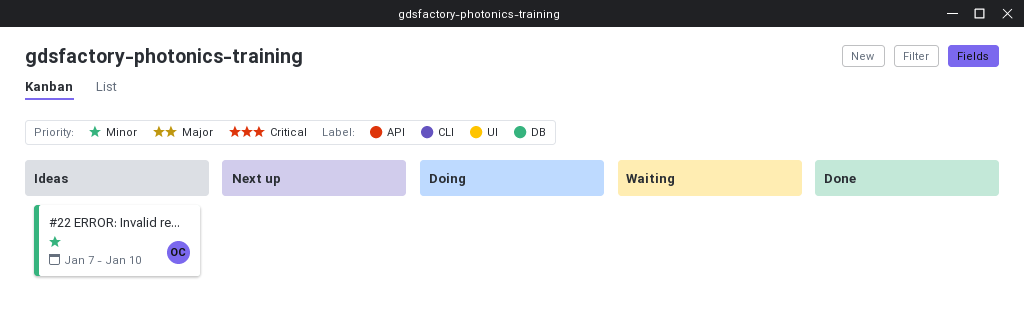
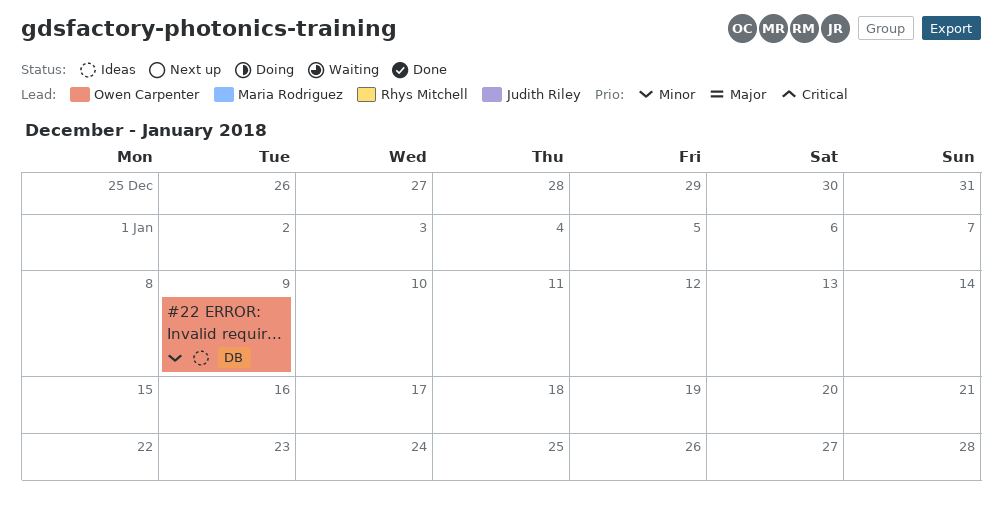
#22, due: Jan 10 -> Jan 9

